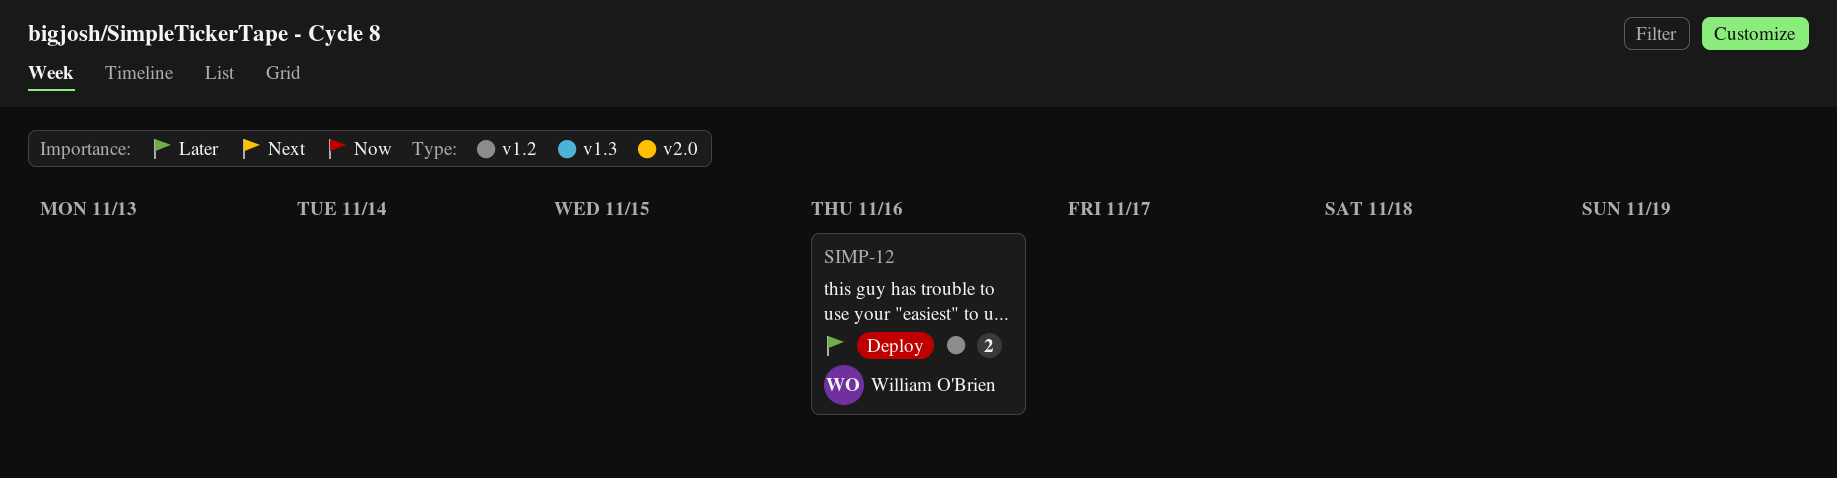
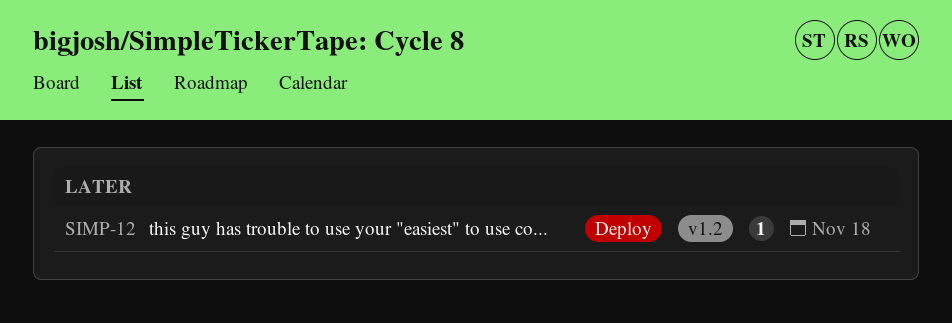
SIMP-12, estimate: 2 -> 1
SIMP-12, due: Nov 16 -> Nov 18

